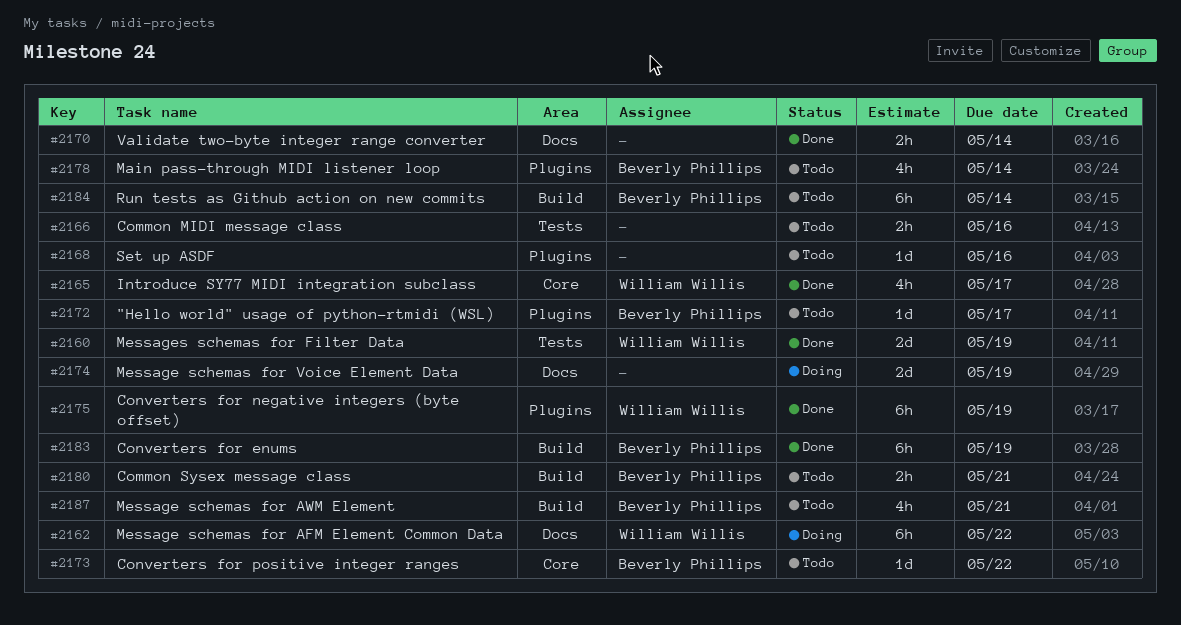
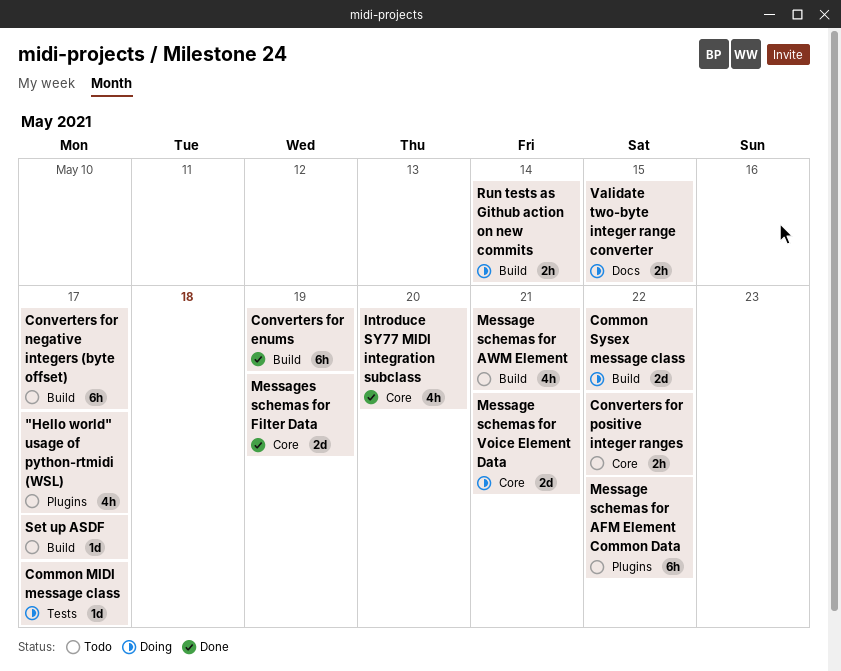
"Hello world" usage of python-rtmidi (WSL), estimate: 1d -> 4h
Common MIDI message class, status: Todo -> Doing
Common MIDI message class, estimate: 2h -> 1d
Common MIDI message class, due: May 16 -> May 17
Common Sysex message class, status: Todo -> Doing
Common Sysex message class, estimate: 2h -> 2d
Common Sysex message class, due: May 21 -> May 22
Converters for negative integers (byte offset), status: Done -> Todo
Converters for negative integers (byte offset), label: Plugins -> Build
Converters for negative integers (byte offset), due: May 19 -> May 17
Converters for positive integer ranges, estimate: 1d -> 2h
Introduce SY77 MIDI integration subclass, due: May 17 -> May 20
Main pass-through MIDI listener loop: present -> none
Message schemas for AFM Element Common Data, status: Doing -> Todo
Message schemas for AFM Element Common Data, label: Docs -> Plugins
Message schemas for Voice Element Data, label: Docs -> Core
Message schemas for Voice Element Data, due: May 19 -> May 21
Messages schemas for Filter Data, label: Tests -> Core
Run tests as Github action on new commits, status: Todo -> Doing
Run tests as Github action on new commits, estimate: 6h -> 2h
Set up ASDF, label: Plugins -> Build
Set up ASDF, due: May 16 -> May 17
Validate two-byte integer range converter, status: Done -> Doing
Validate two-byte integer range converter, due: May 14 -> May 15

